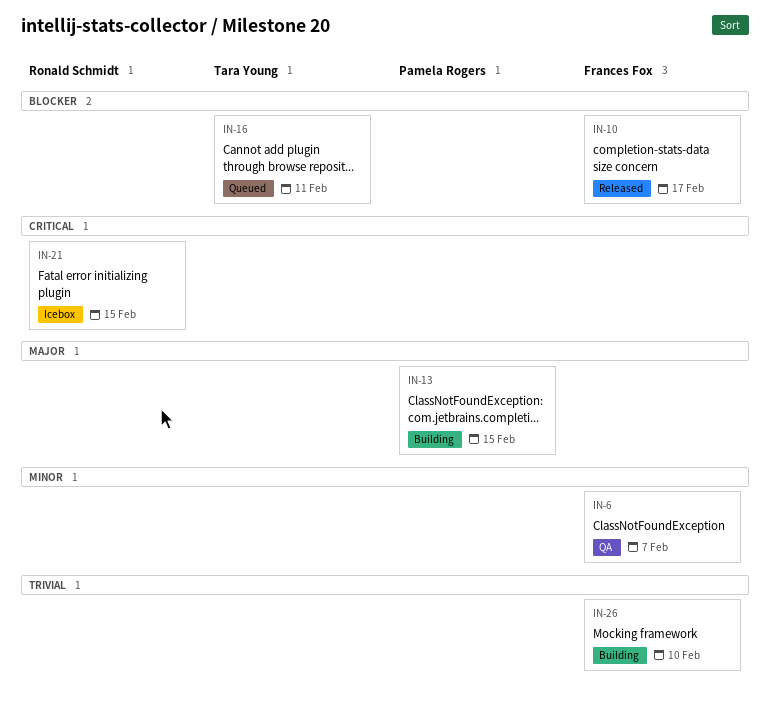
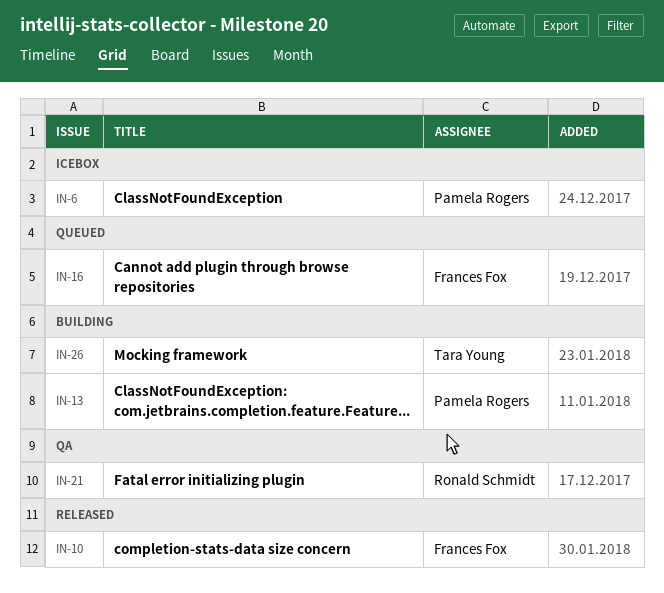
IN-6, status: QA -> Icebox
IN-6, owner: Frances Fox -> Pamela Rogers
IN-16, owner: Tara Young -> Frances Fox
IN-21, status: Icebox -> QA
IN-26, owner: Frances Fox -> Tara Young

